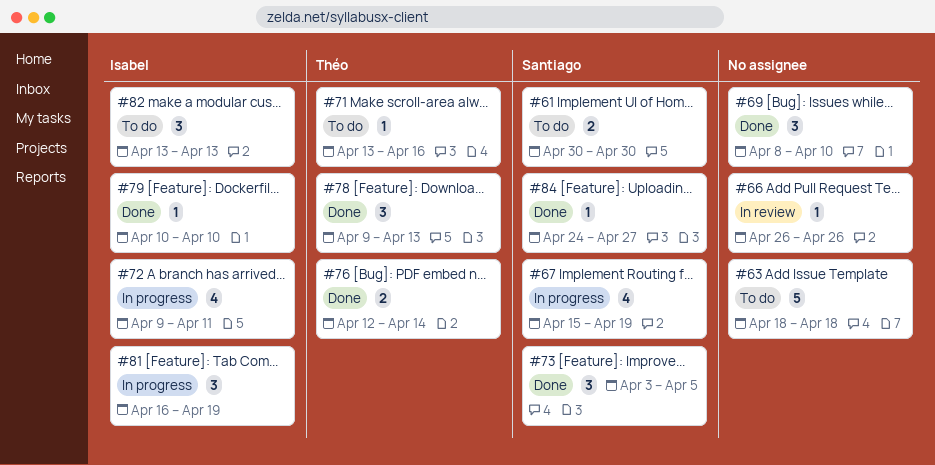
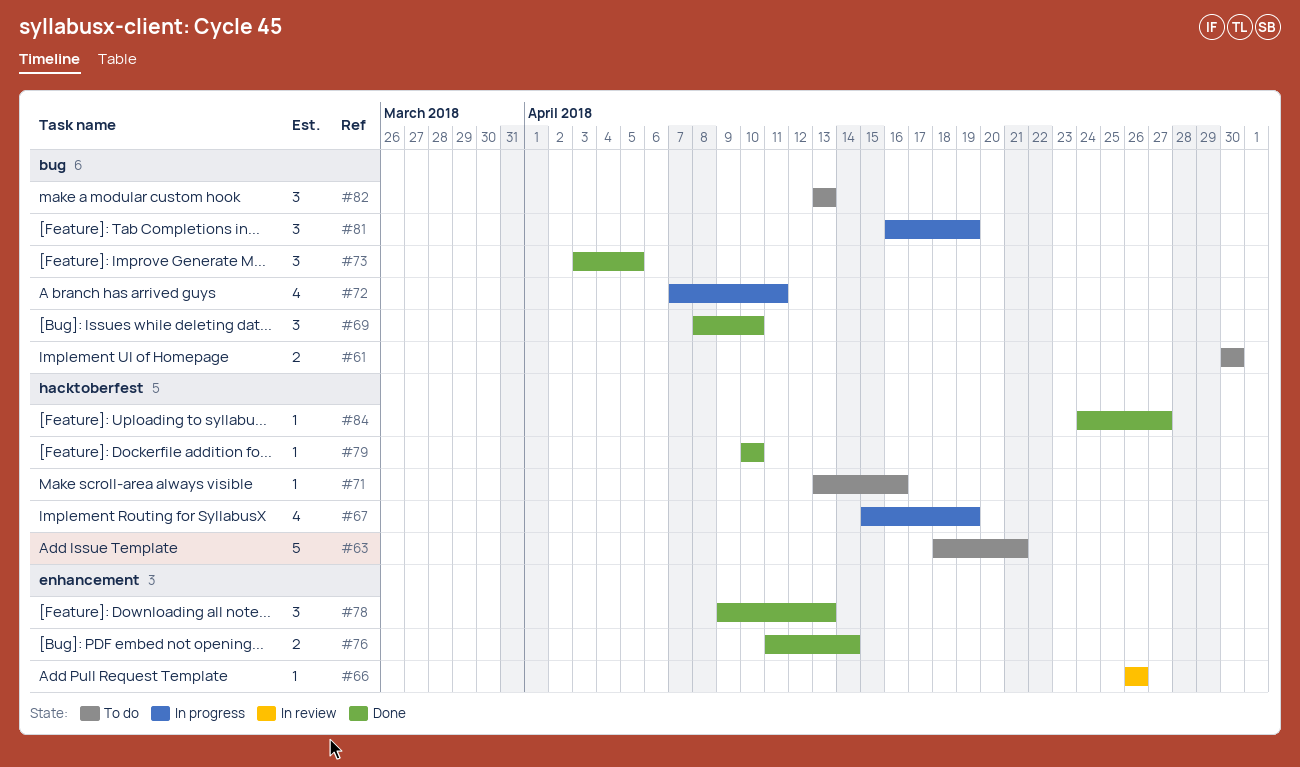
#63, due: Apr 18 -> Apr 21
#72, start: Apr 9 -> Apr 7
#76, start: Apr 12 -> Apr 11

